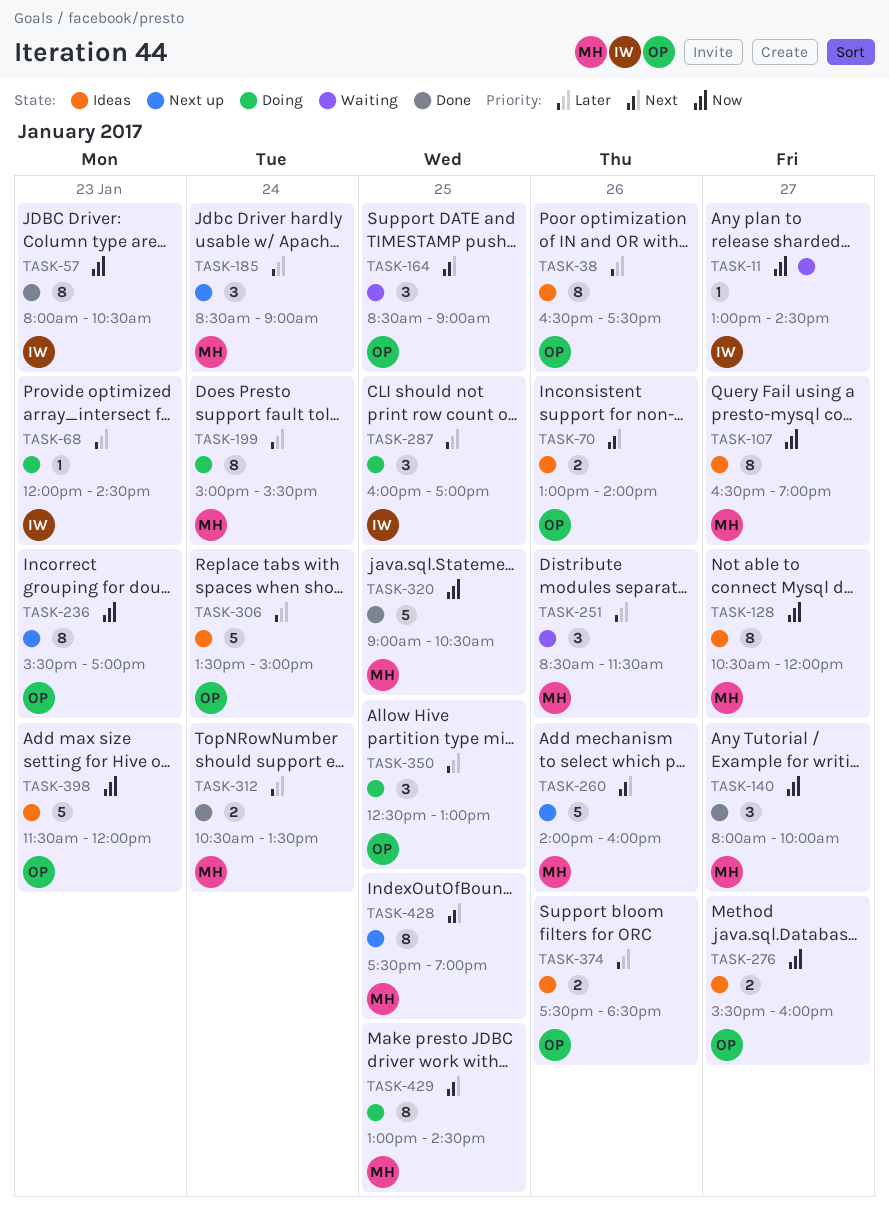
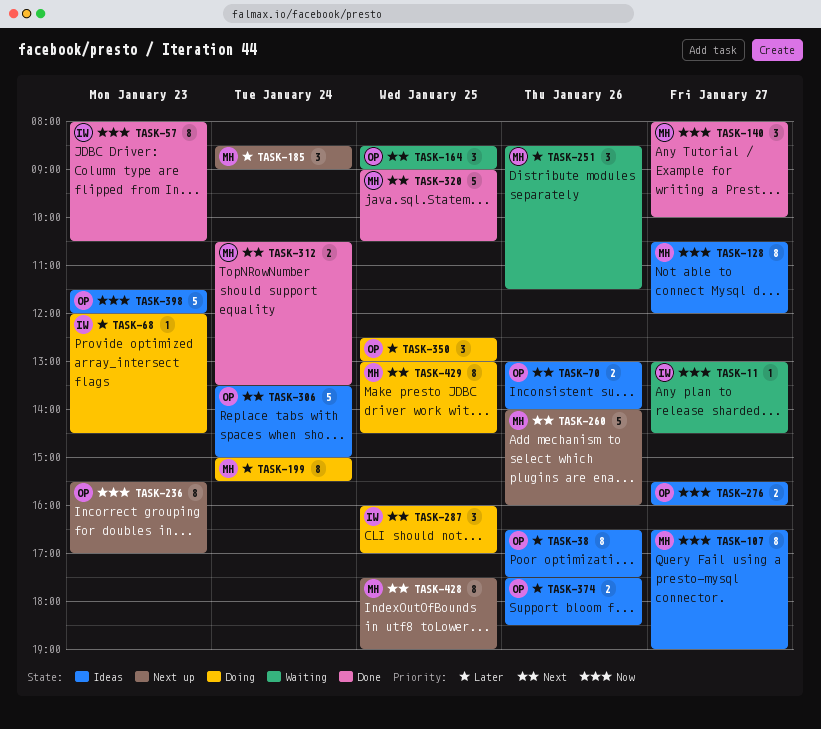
TASK-287, priority: Later -> Next
TASK-306, priority: Later -> Next
TASK-312, priority: Later -> Next
TASK-320, priority: Now -> Next

